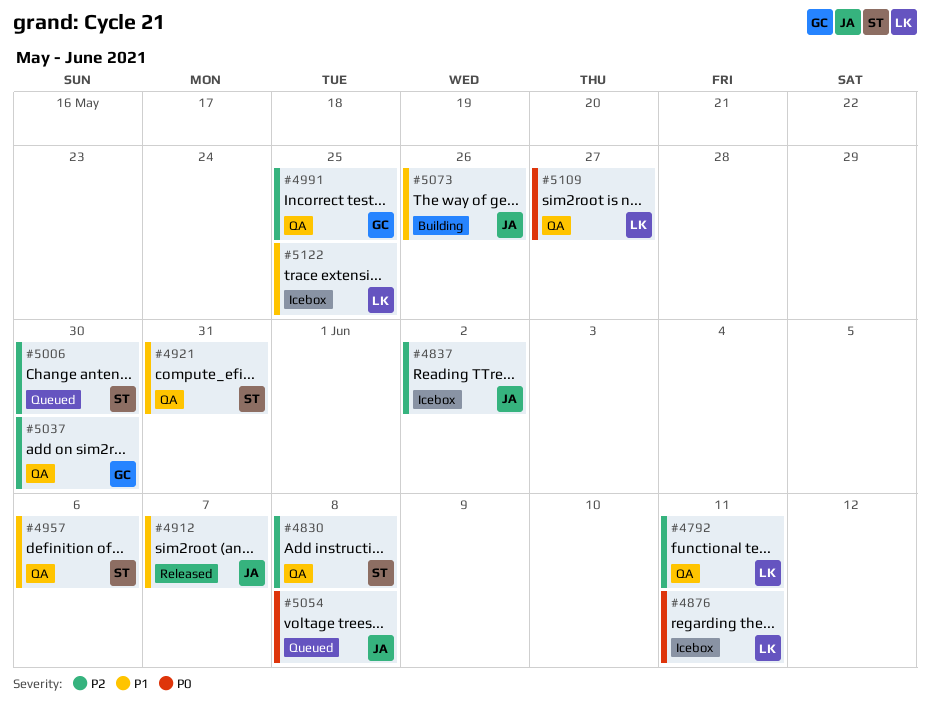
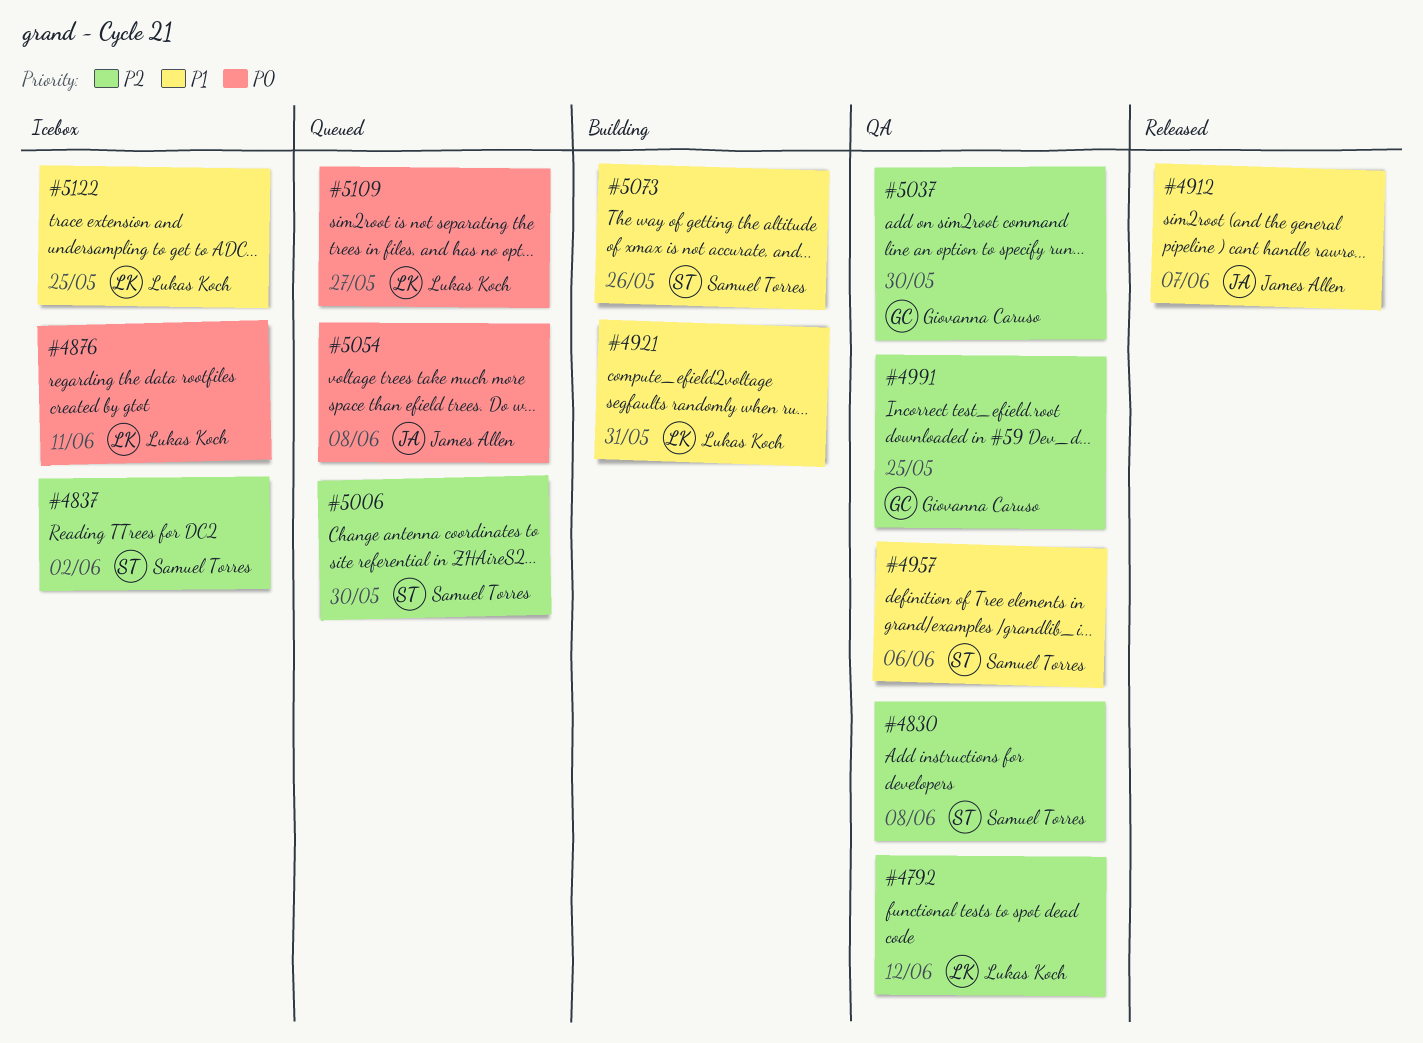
#4792, due: Jun 11 -> Jun 12
#4837, owner: James Allen -> Samuel Torres
#4921, status: QA -> Building
#4921, owner: Samuel Torres -> Lukas Koch
#5073, owner: James Allen -> Samuel Torres
#5109, status: QA -> Queued

